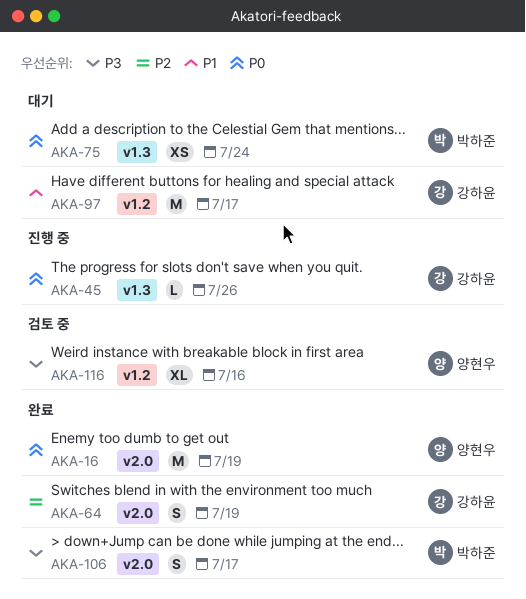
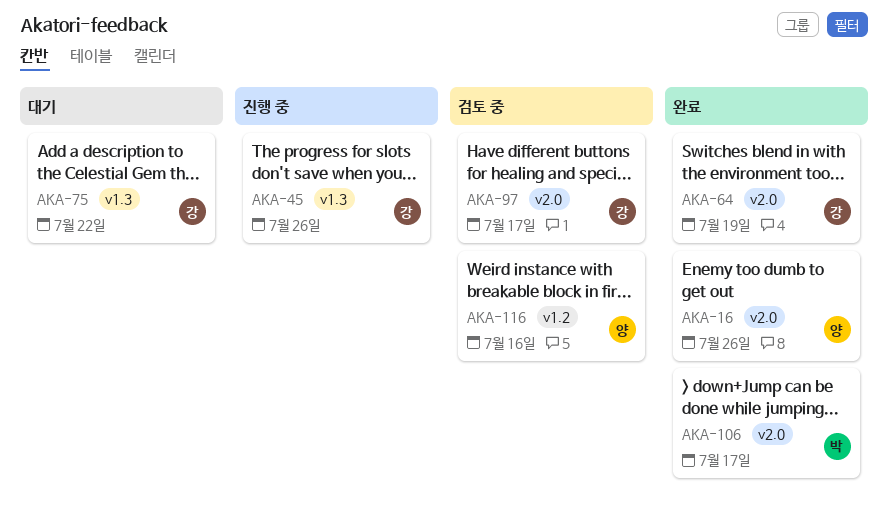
AKA-16, due: Jul 19 -> Jul 26
AKA-75, owner: 박하준 -> 강하윤
AKA-75, due: Jul 24 -> Jul 22
AKA-97, status: 대기 -> 검토 중
AKA-97, label: v1.2 -> v2.0

